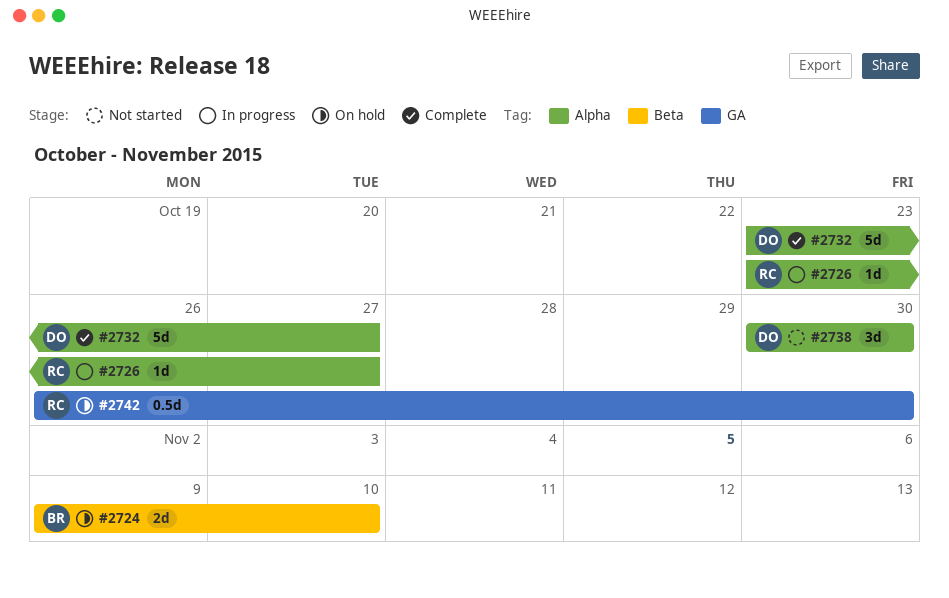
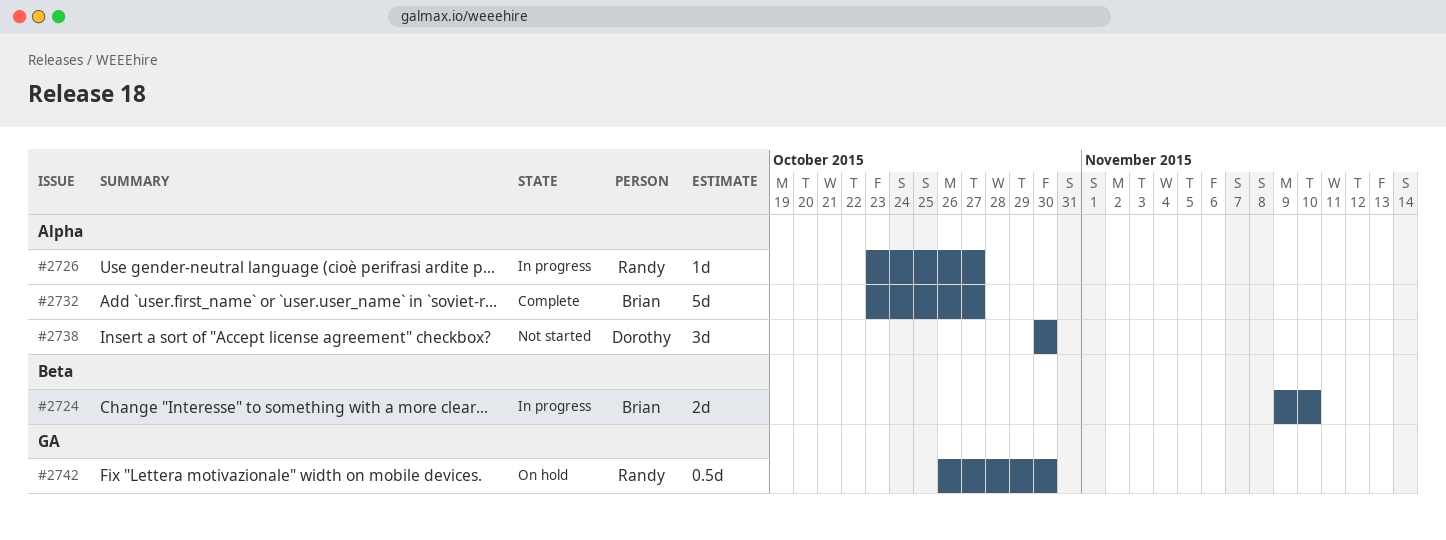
#2724, status: On hold -> In progress
#2732, owner: Dorothy -> Brian

